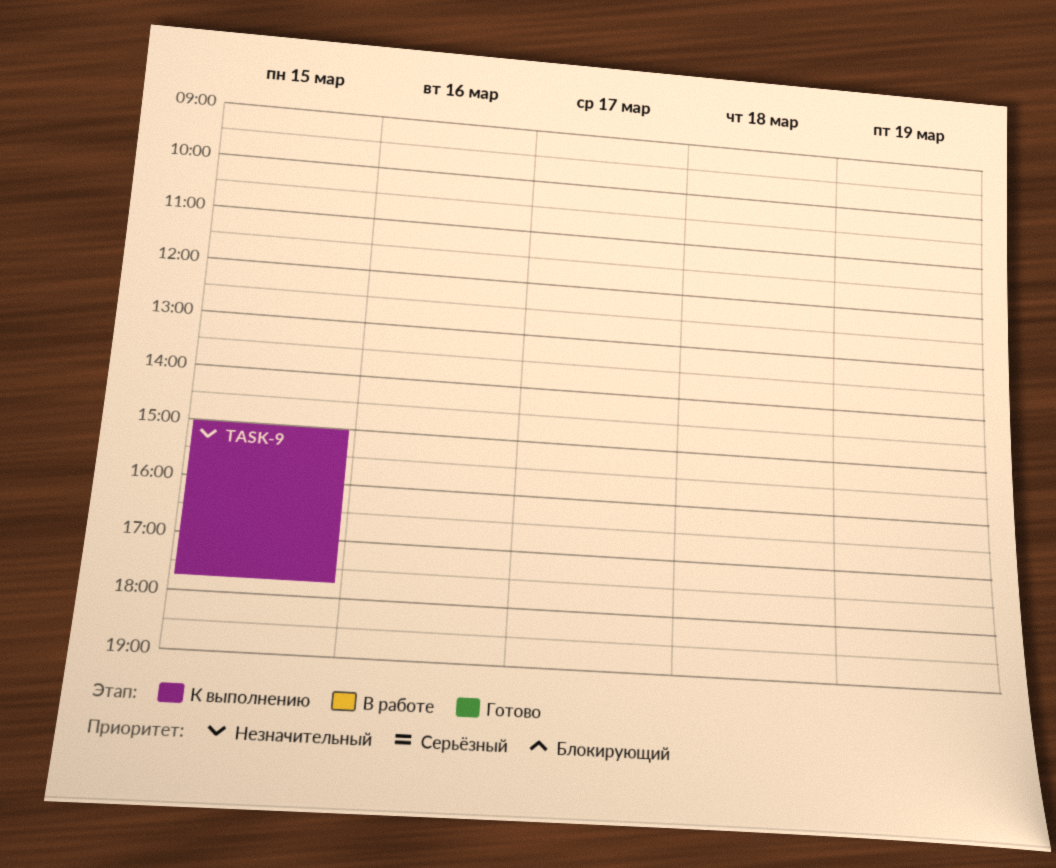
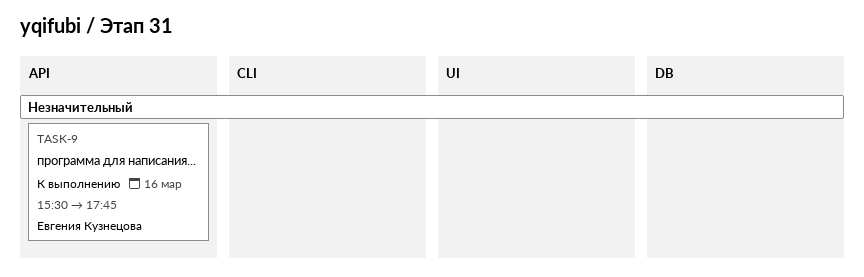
TASK-9, day: Mar 15 -> Mar 16
TASK-9, begins: 15:00 -> 15:30

